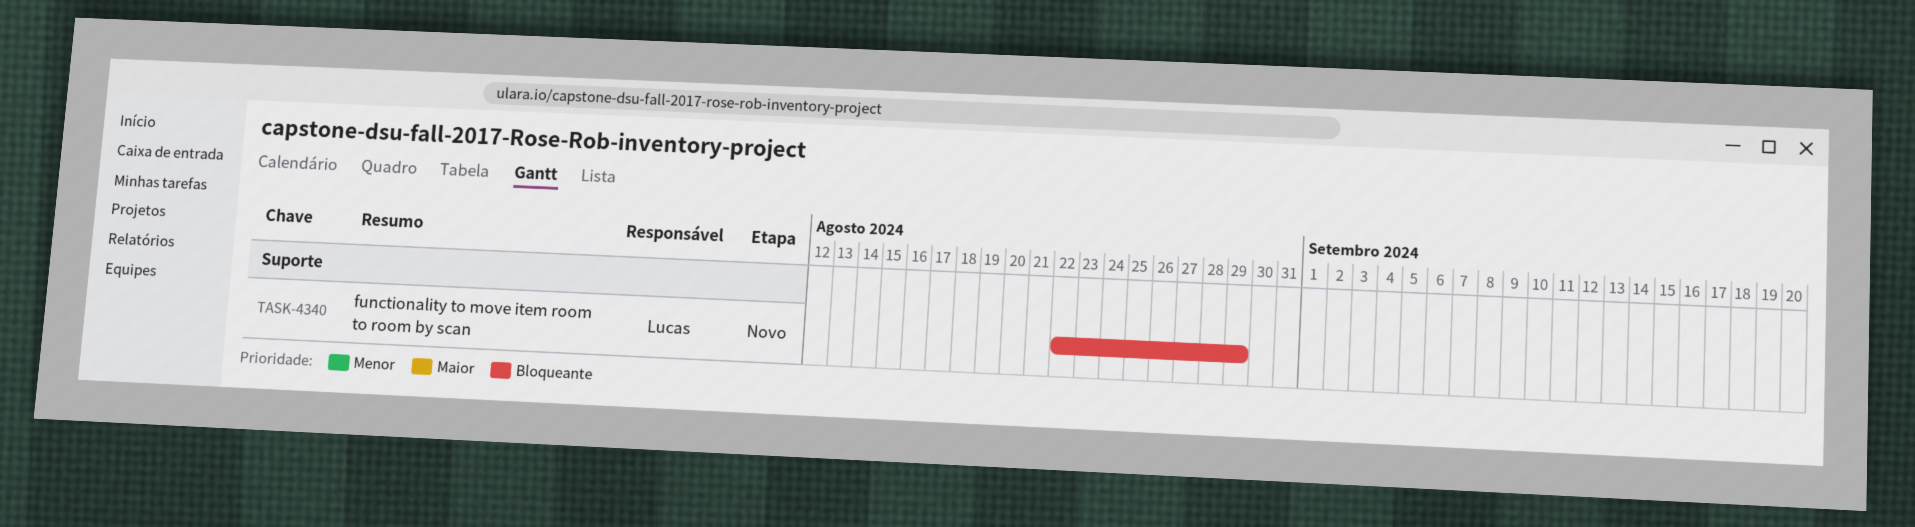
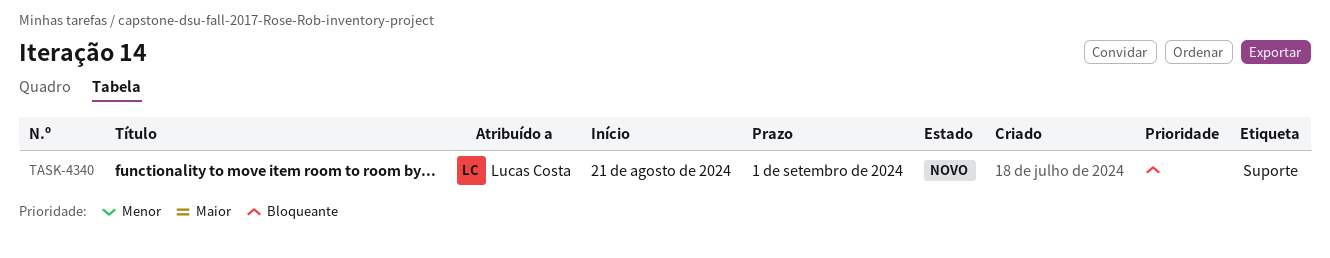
TASK-4340, start: Aug 22 -> Aug 21
TASK-4340, due: Aug 29 -> Sep 1

